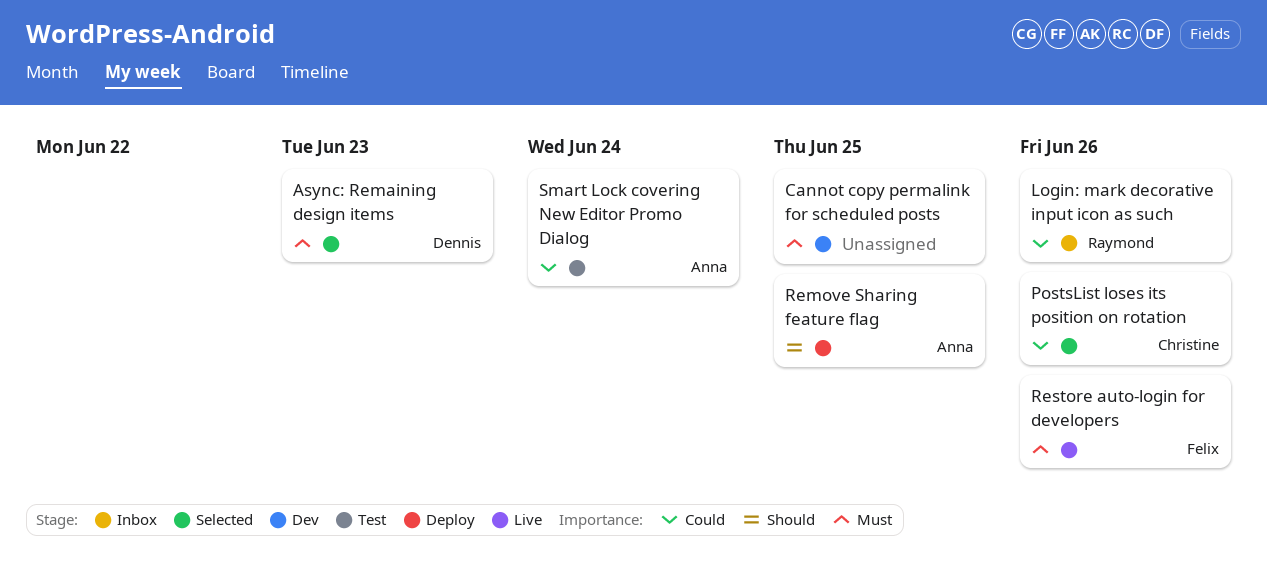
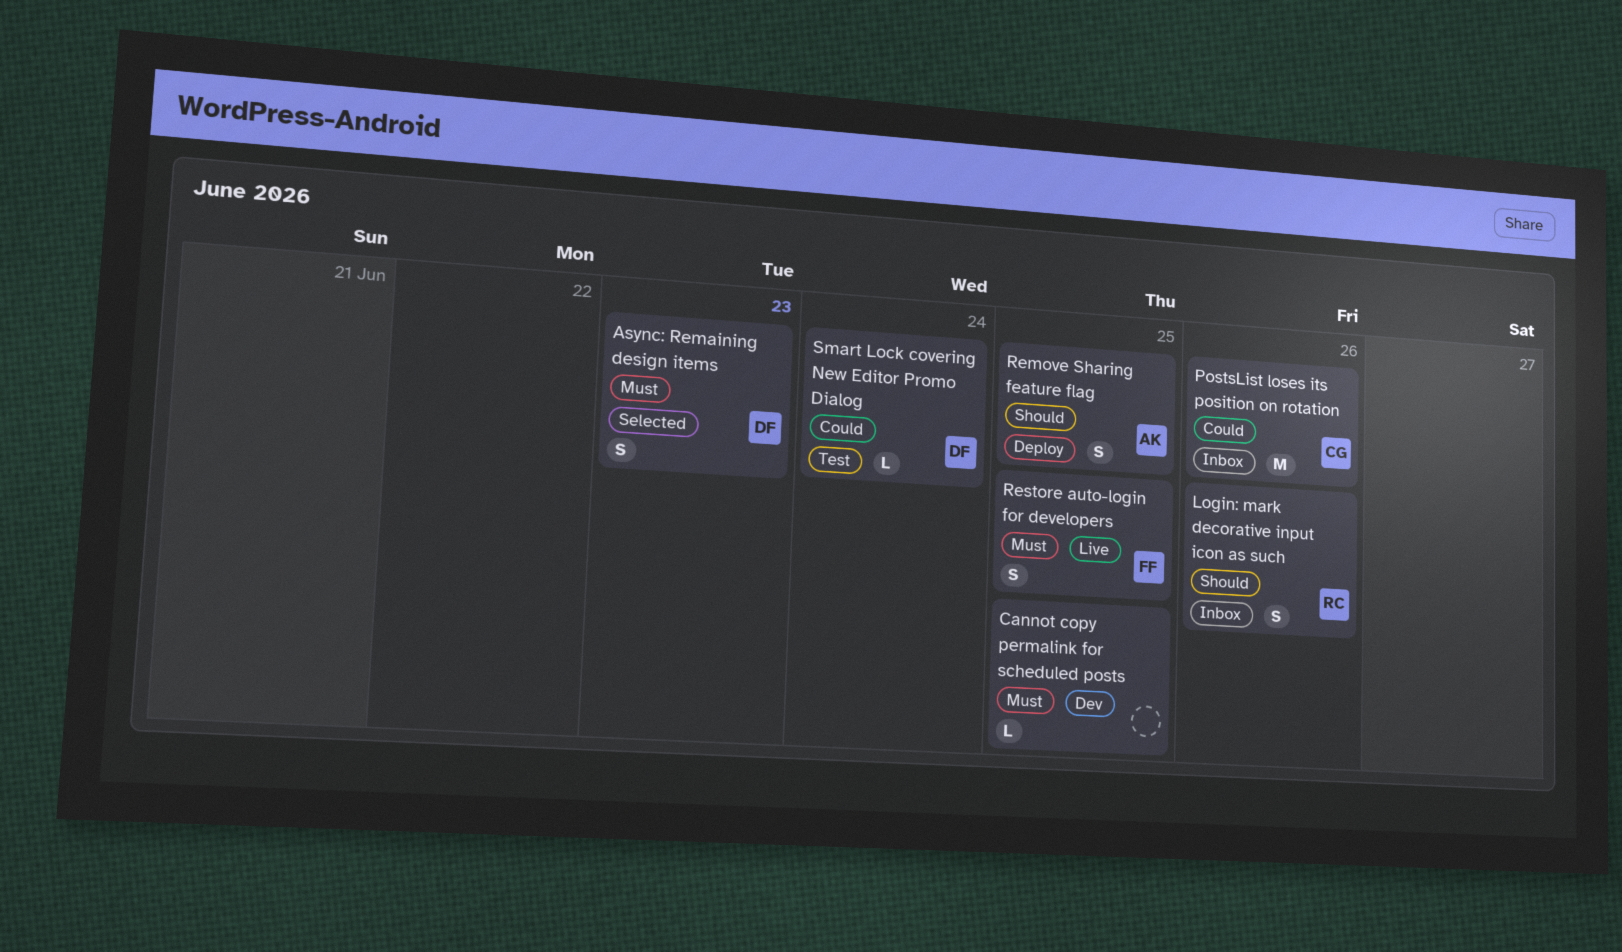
Login: mark decorative input icon as such, priority: Could -> Should
PostsList loses its position on rotation, status: Selected -> Inbox
Restore auto-login for developers, due: Jun 26 -> Jun 25
Smart Lock covering New Editor Promo Dialog, owner: Anna -> Dennis

